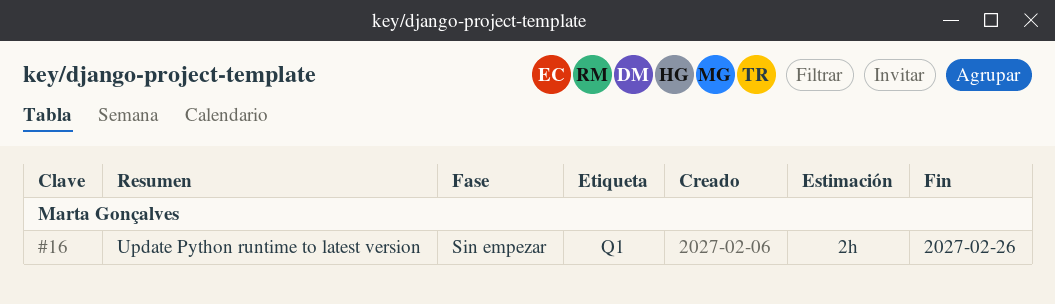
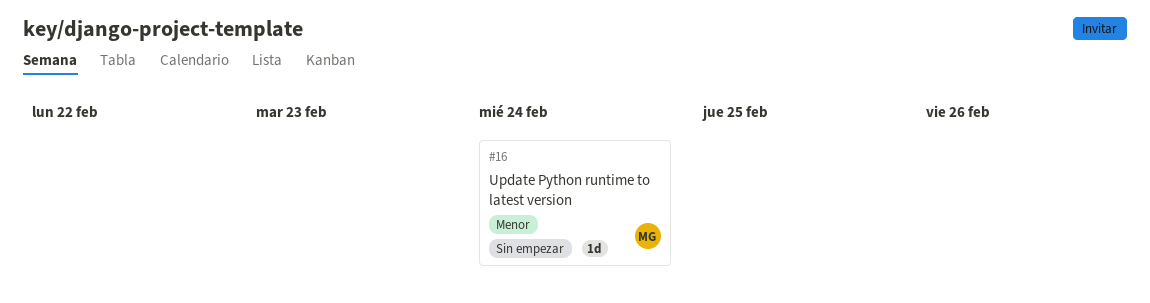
#16, estimate: 2h -> 1d
#16, due: Feb 26 -> Feb 24

